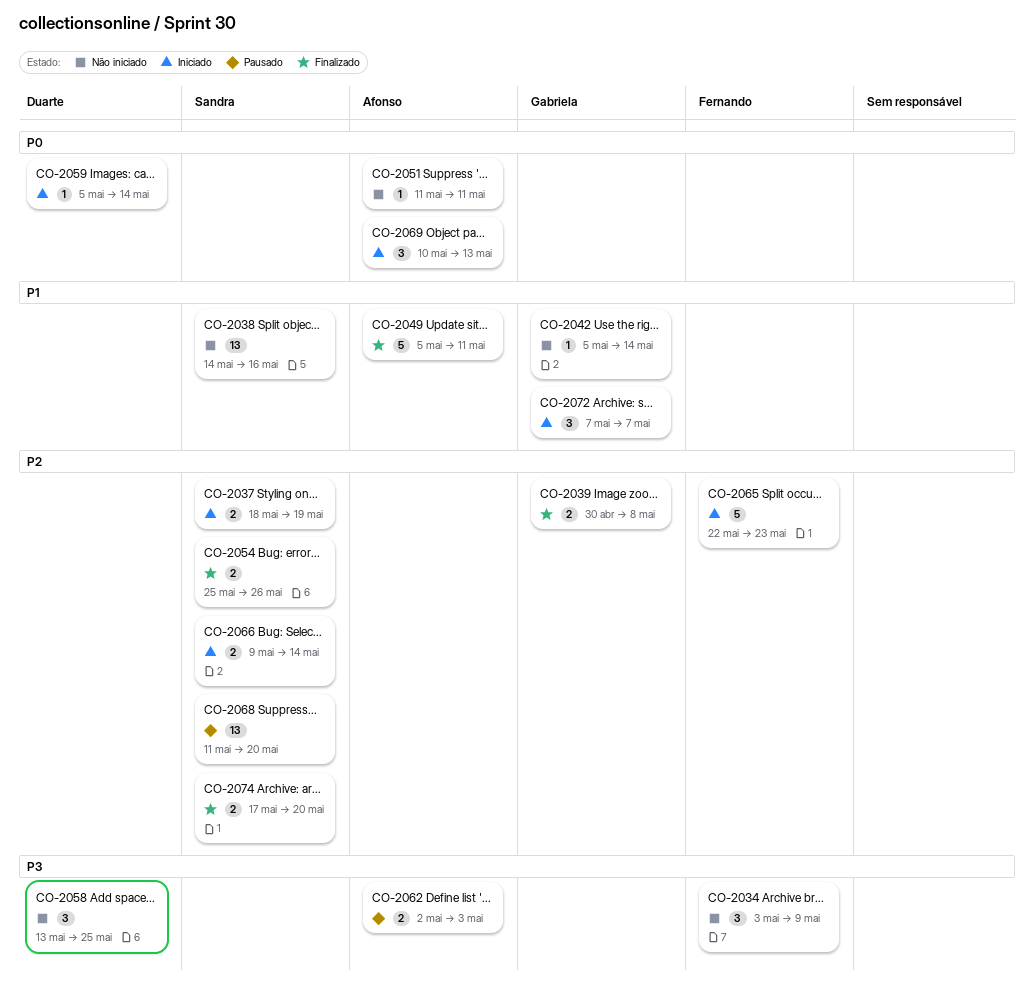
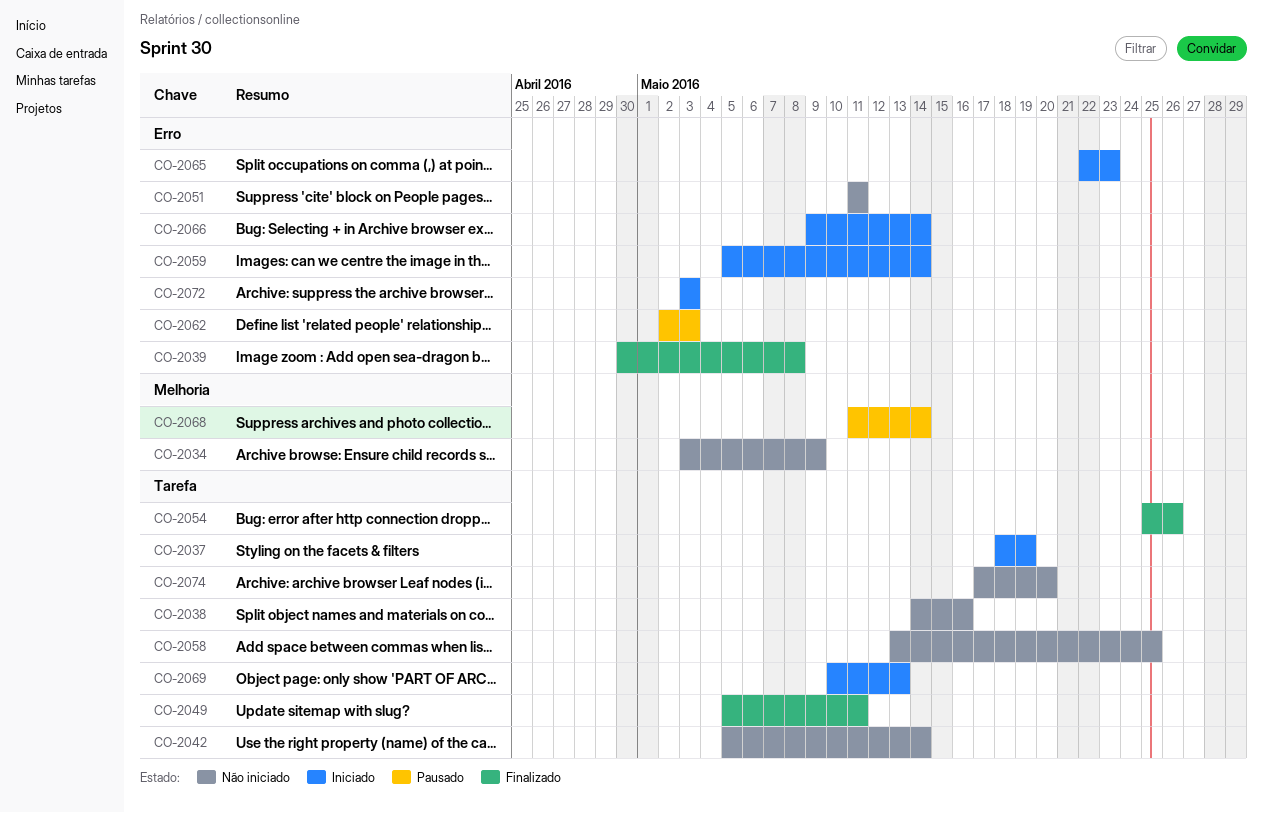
CO-2068, due: May 20 -> May 14
CO-2072, start: May 7 -> May 3
CO-2072, due: May 7 -> May 3
CO-2074, status: Finalizado -> Não iniciado

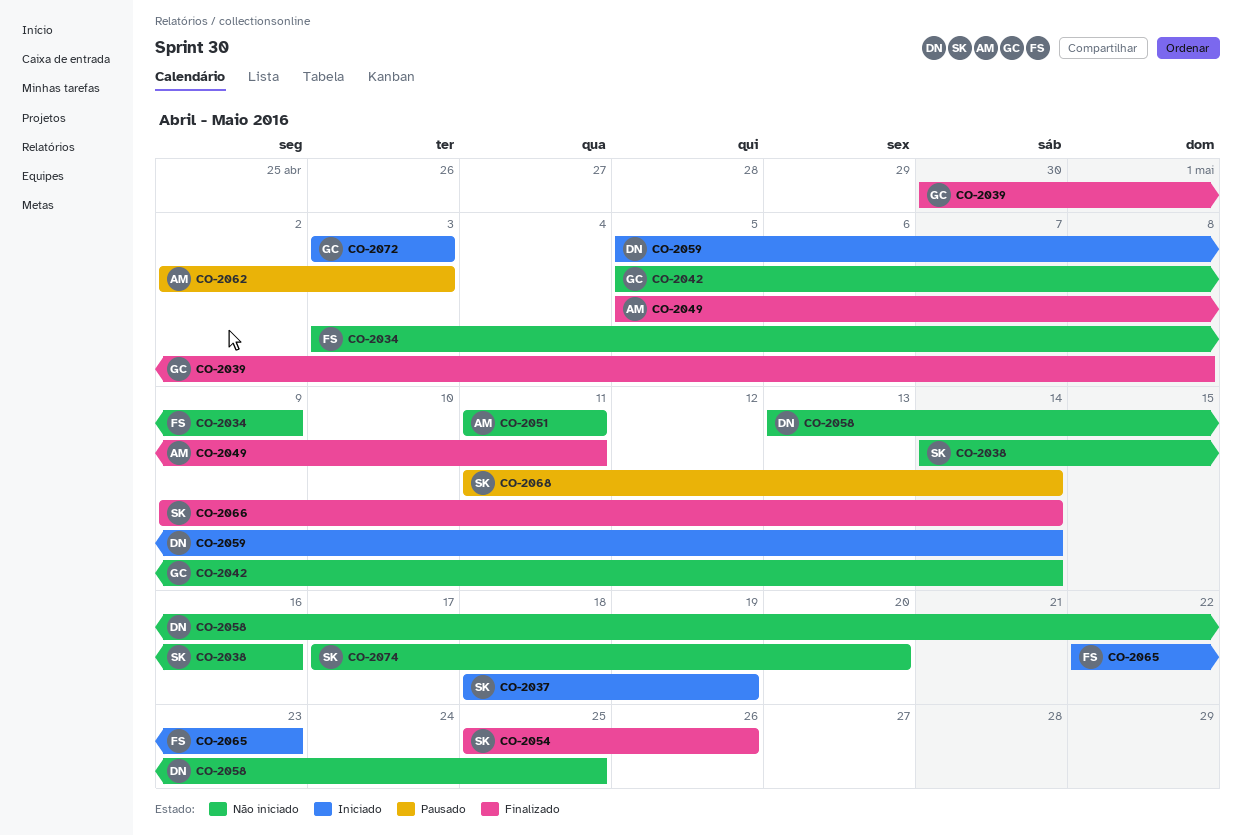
CO-2066, status: Iniciado -> Finalizado
CO-2069: present -> none

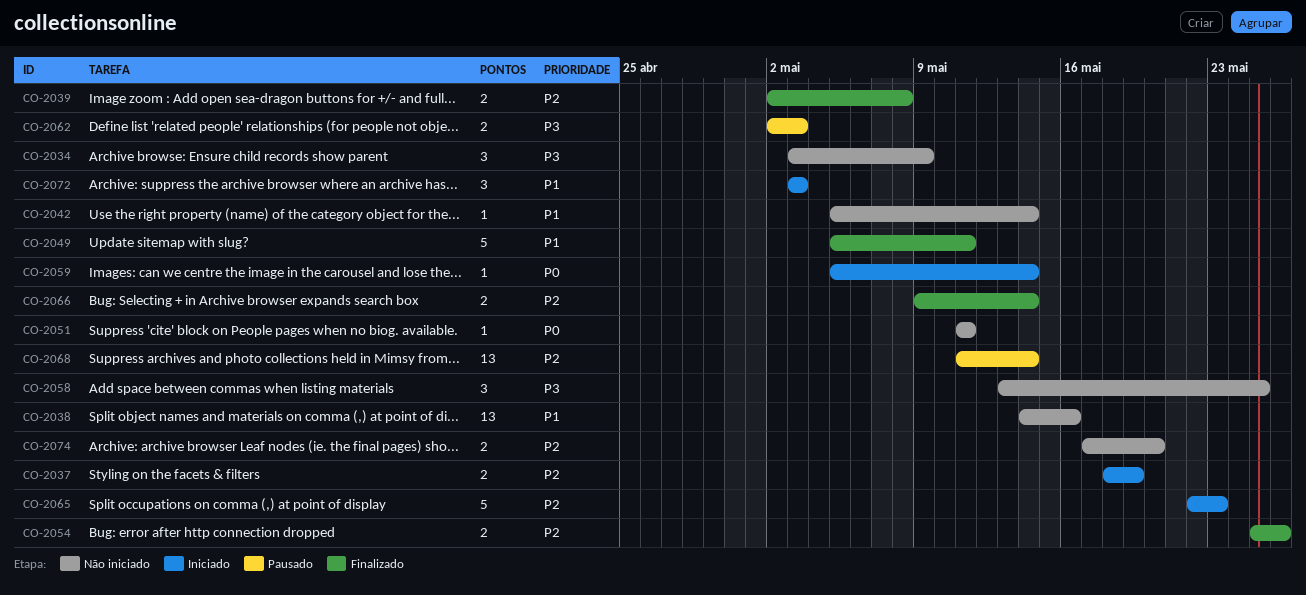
CO-2039, start: Apr 30 -> May 2

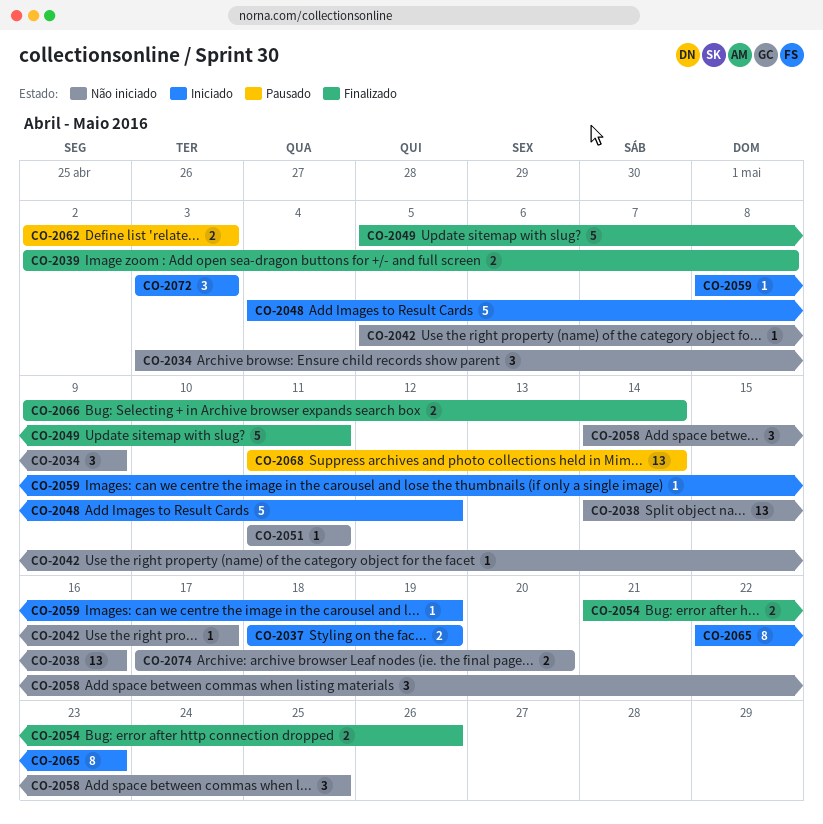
CO-2042, due: May 14 -> May 17
CO-2048: none -> present
CO-2054, start: May 25 -> May 21
CO-2058, start: May 13 -> May 14
CO-2059, start: May 5 -> May 8
CO-2059, due: May 14 -> May 19
CO-2065, estimate: 5 -> 8

